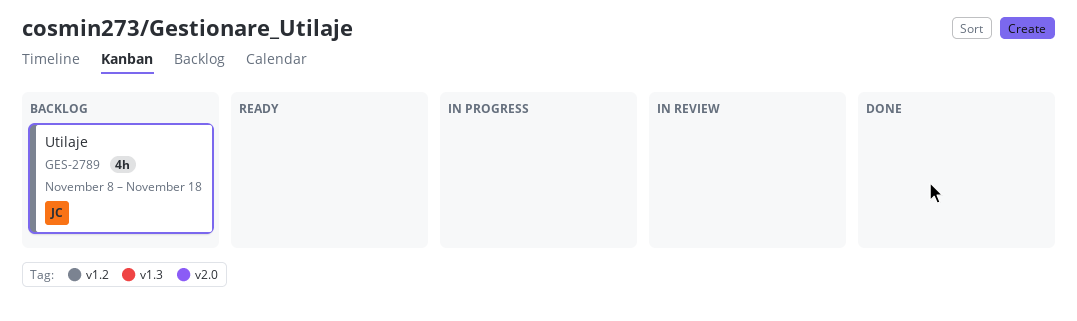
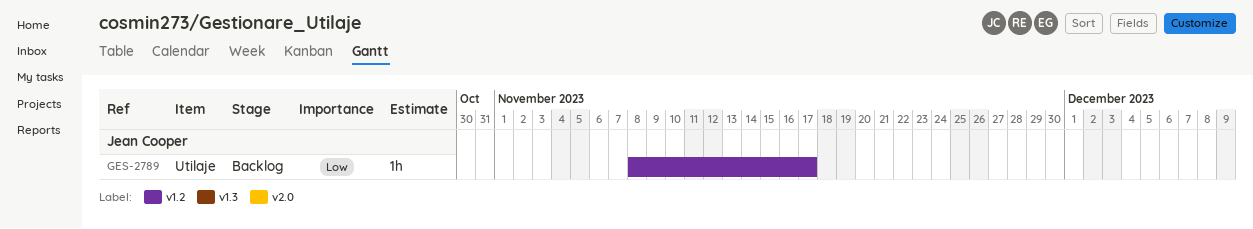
GES-2789, estimate: 4h -> 1h
GES-2789, due: Nov 18 -> Nov 17

